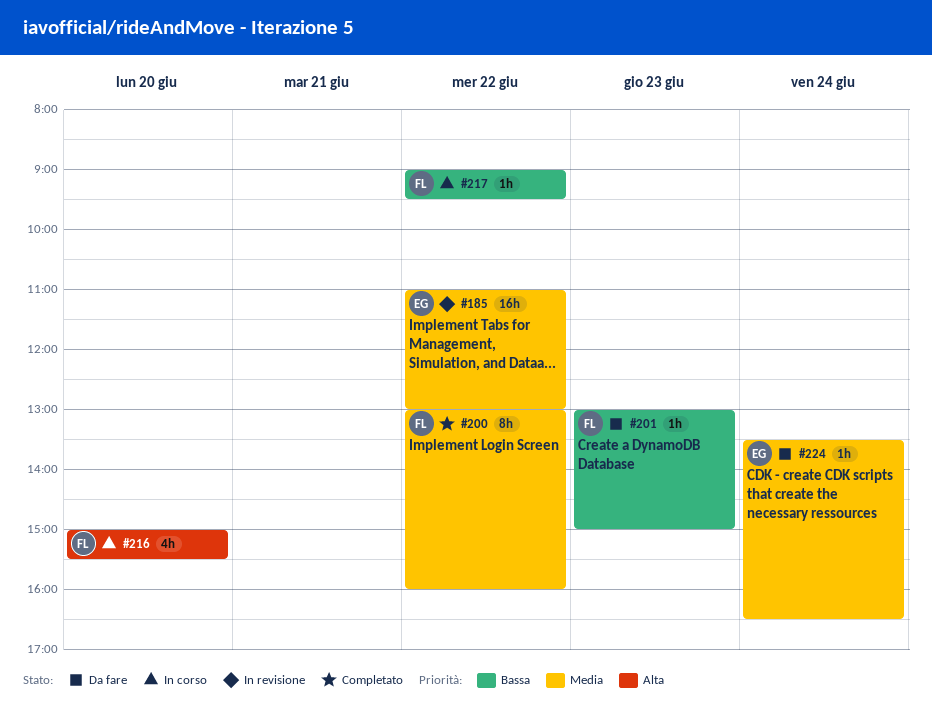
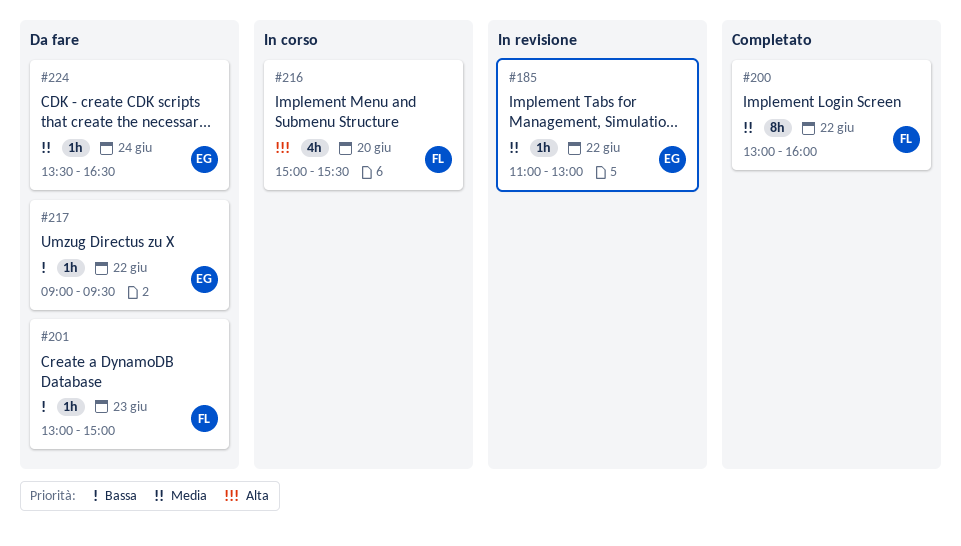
#185, estimate: 16h -> 1h
#217, status: In corso -> Da fare
#217, owner: FL -> EG

